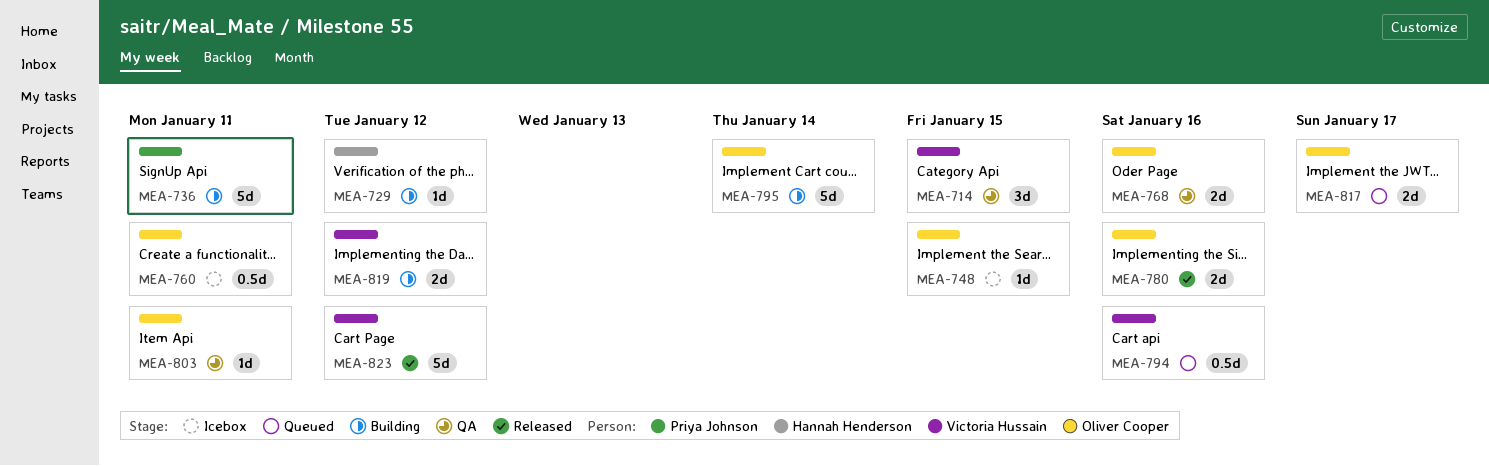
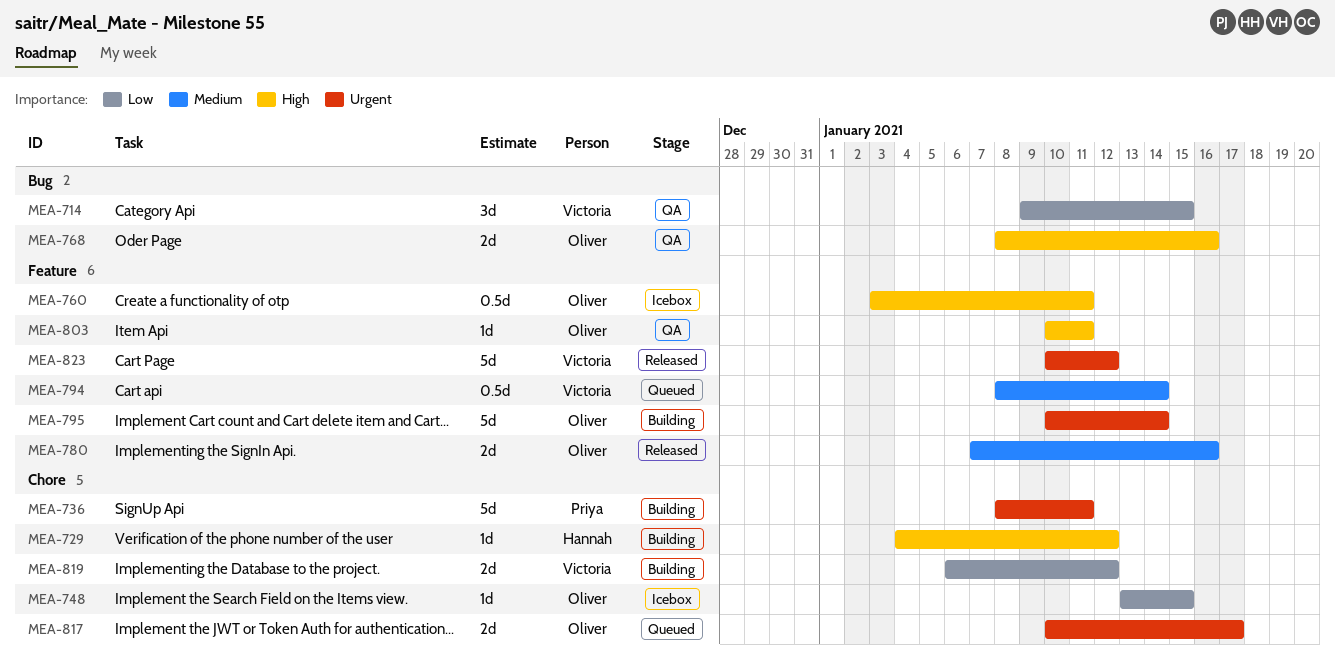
MEA-794, due: Jan 16 -> Jan 14

